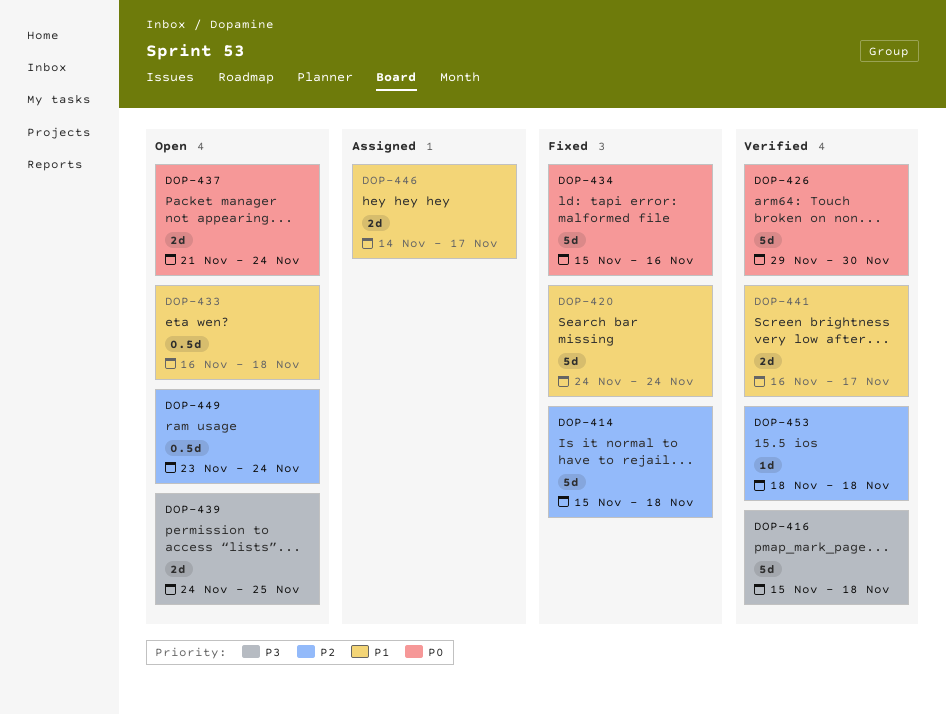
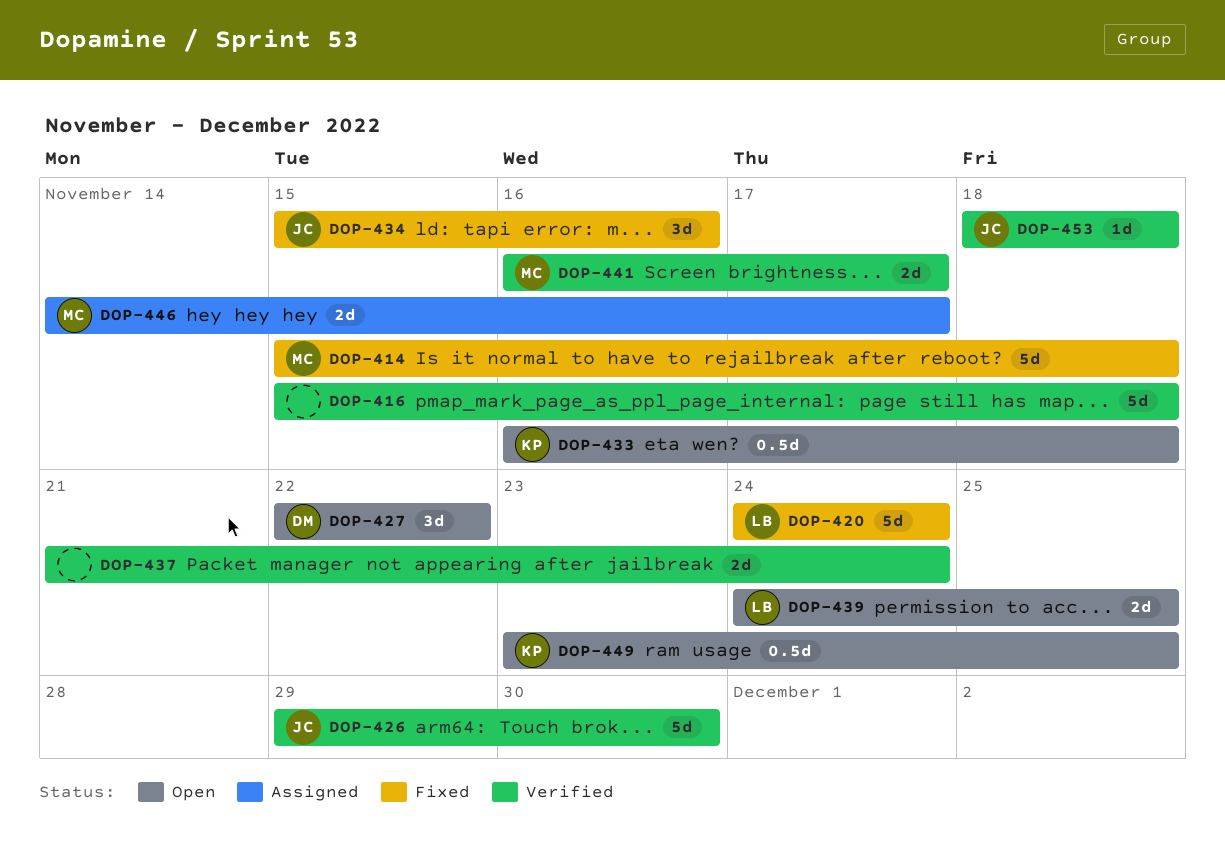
DOP-427: none -> present
DOP-434, estimate: 5d -> 3d
DOP-437, status: Open -> Verified
DOP-449, due: Nov 24 -> Nov 25

